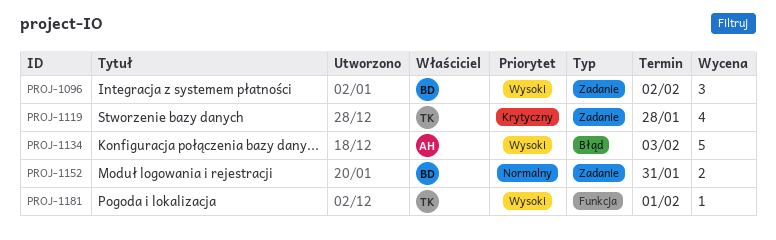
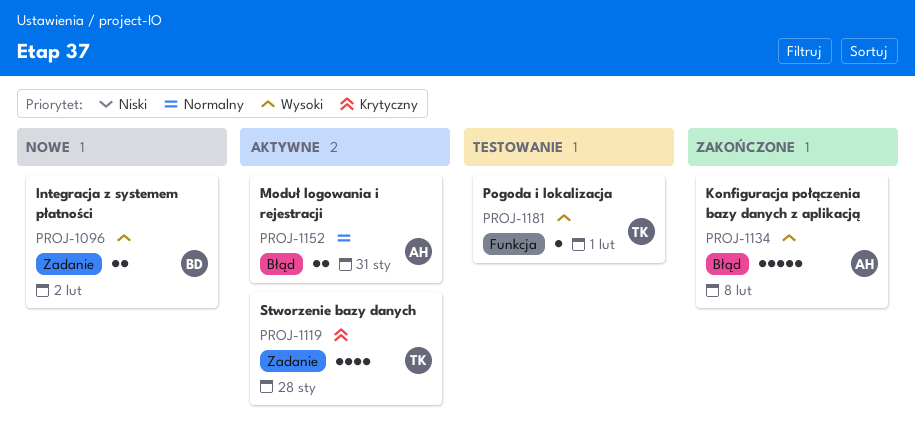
PROJ-1096, estimate: 3 -> 2
PROJ-1134, due: Feb 3 -> Feb 8
PROJ-1152, owner: BD -> AH
PROJ-1152, label: Zadanie -> Błąd

